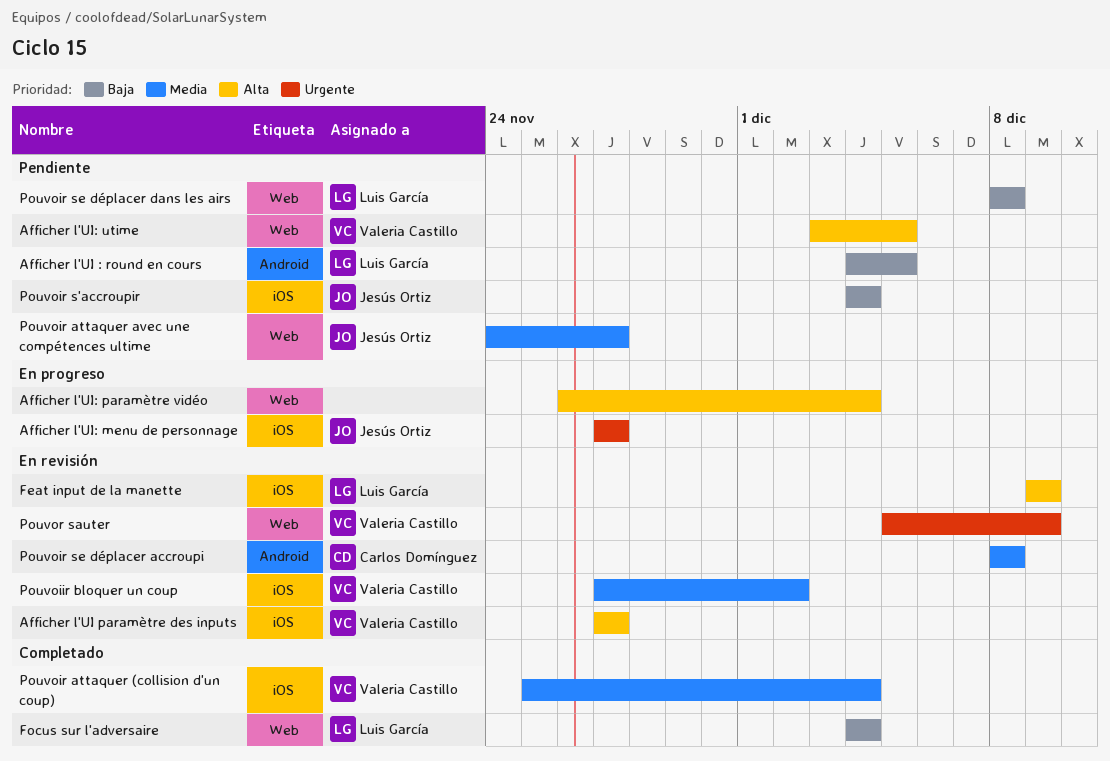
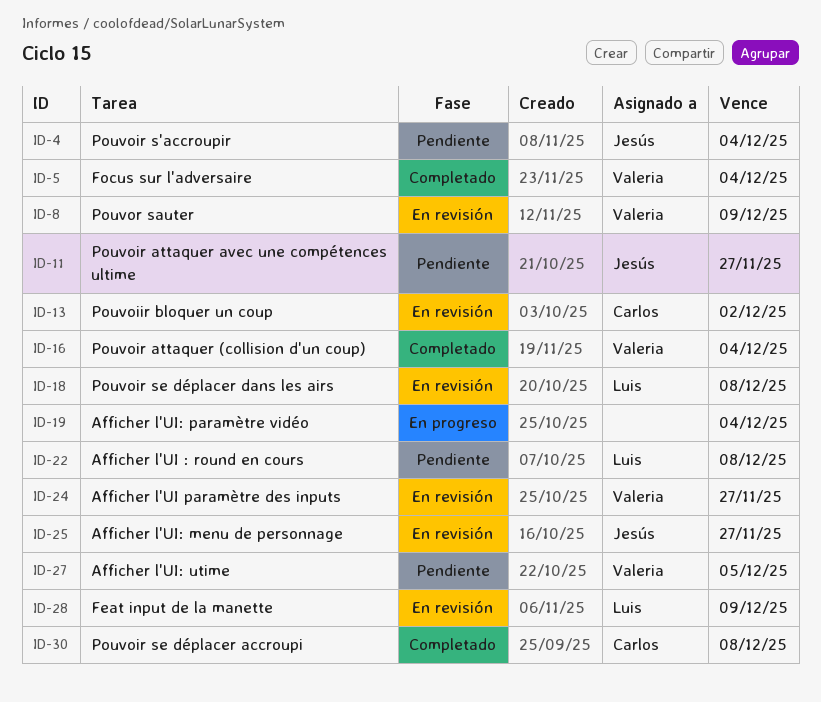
Afficher l'UI : round en cours, due: Dec 5 -> Dec 8
Afficher l'UI: menu de personnage, status: En progreso -> En revisión
Focus sur l'adversaire, owner: Luis García -> Valeria Castillo
Pouvoiir bloquer un coup, owner: Valeria Castillo -> Carlos Domínguez
Pouvoir se déplacer accroupi, status: En revisión -> Completado
Pouvoir se déplacer dans les airs, status: Pendiente -> En revisión

